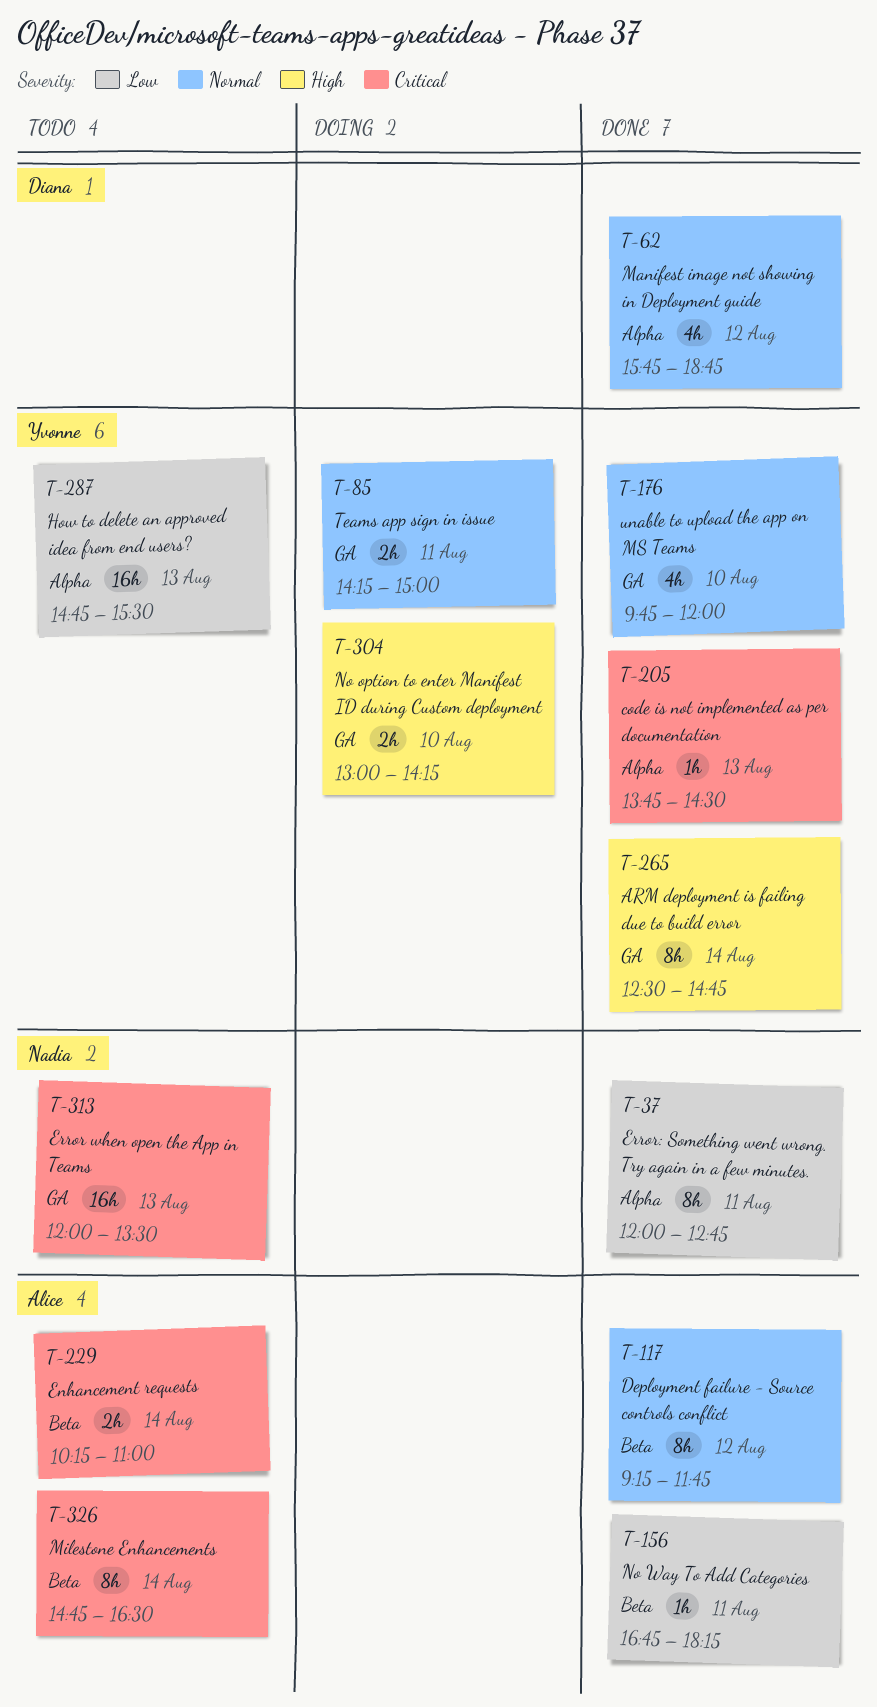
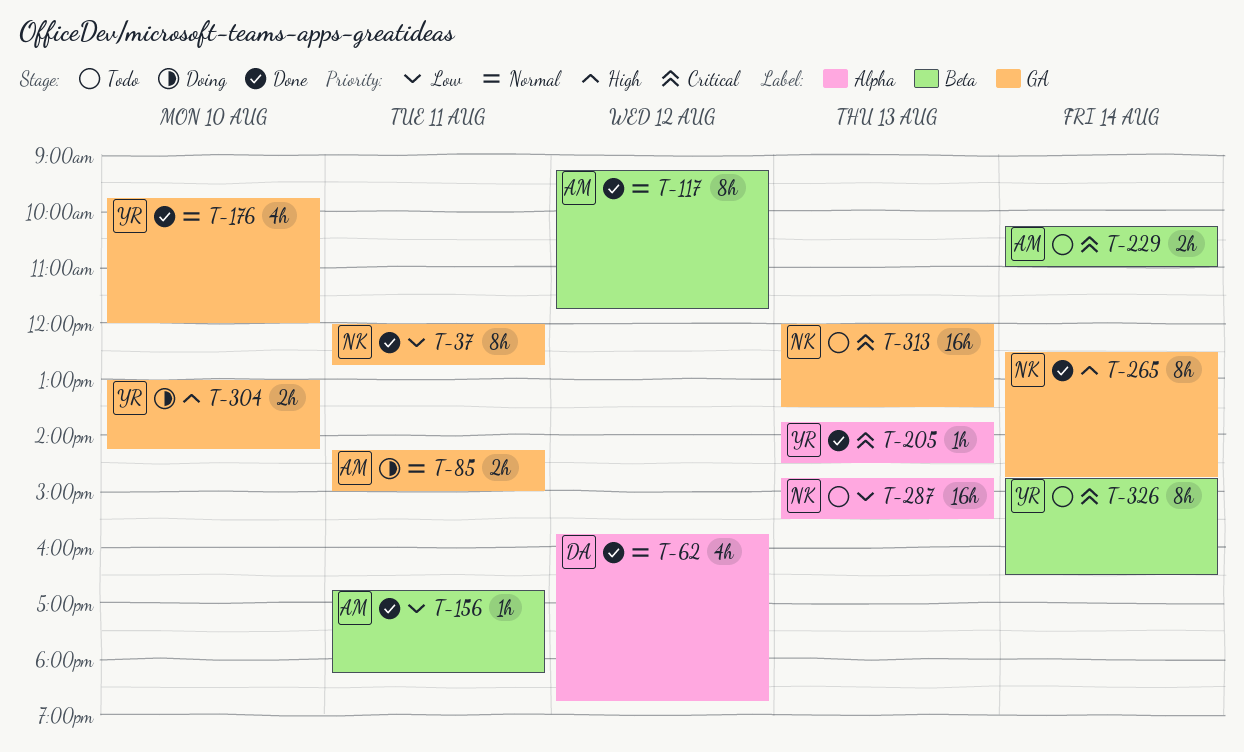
T-37, label: Alpha -> GA
T-85, owner: Yvonne -> Alice
T-265, owner: Yvonne -> Nadia
T-287, owner: Yvonne -> Nadia
T-326, owner: Alice -> Yvonne

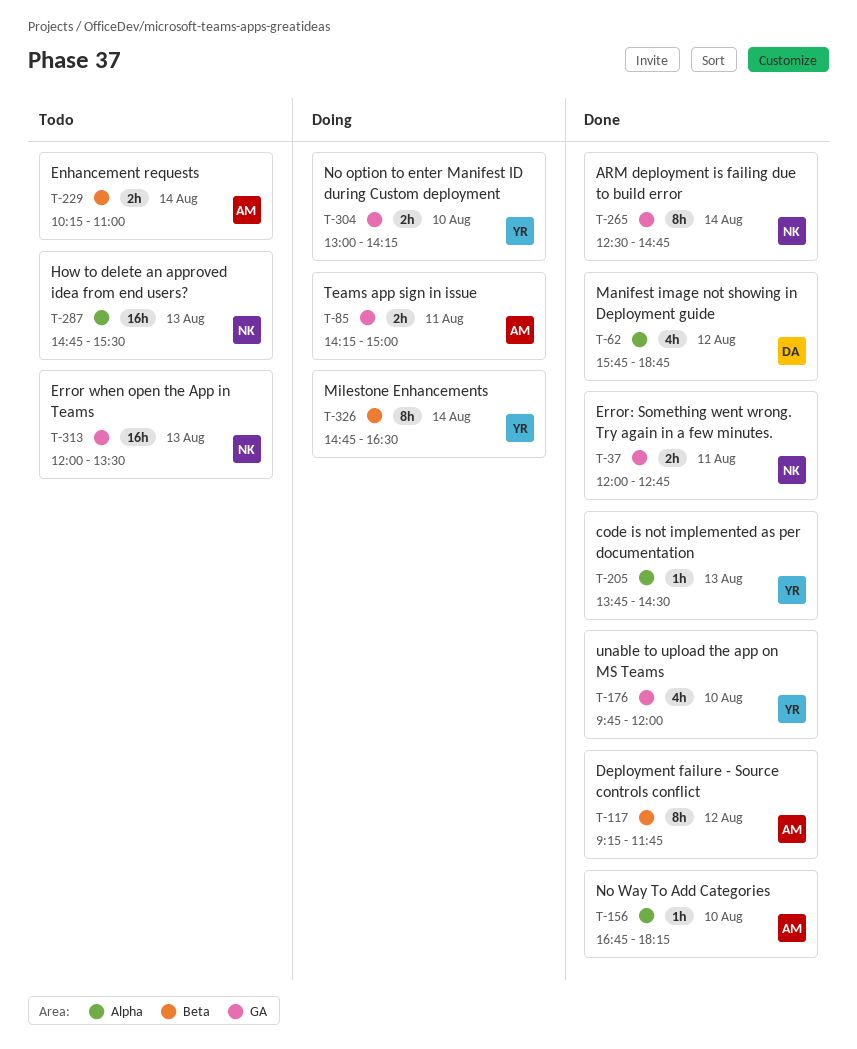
T-37, estimate: 8h -> 2h
T-156, label: Beta -> Alpha
T-156, day: Aug 11 -> Aug 10
T-326, status: Todo -> Doing

